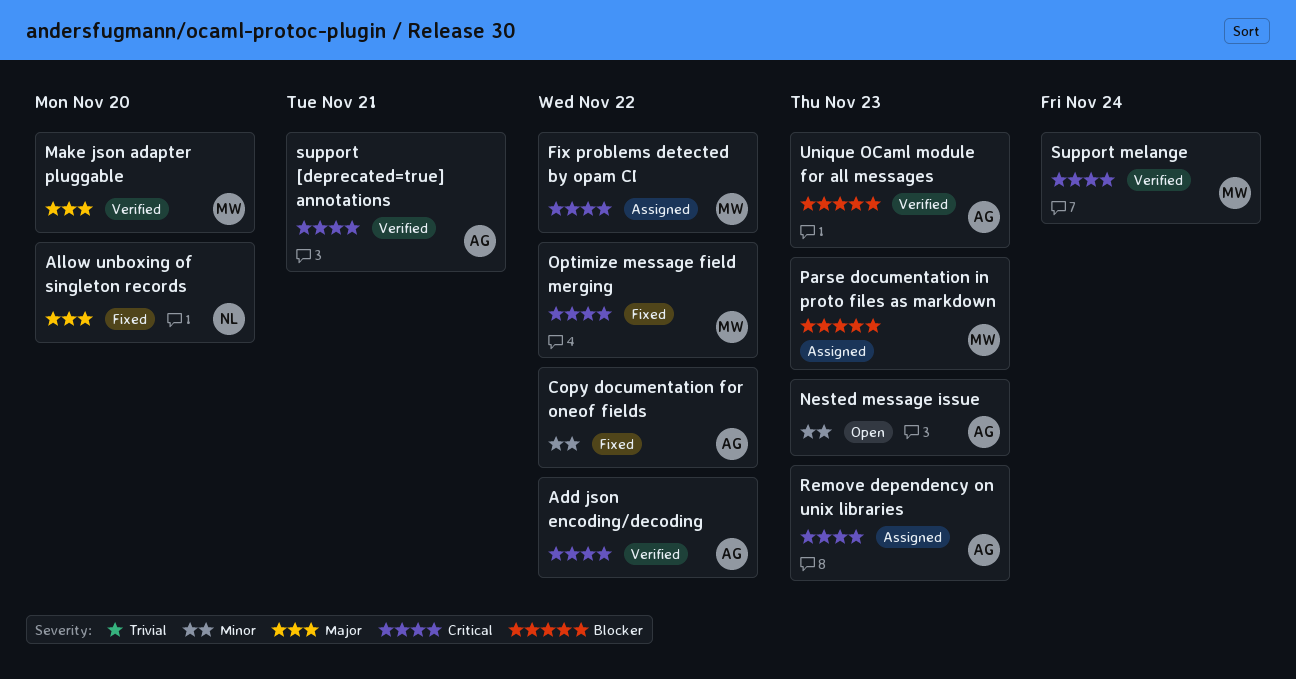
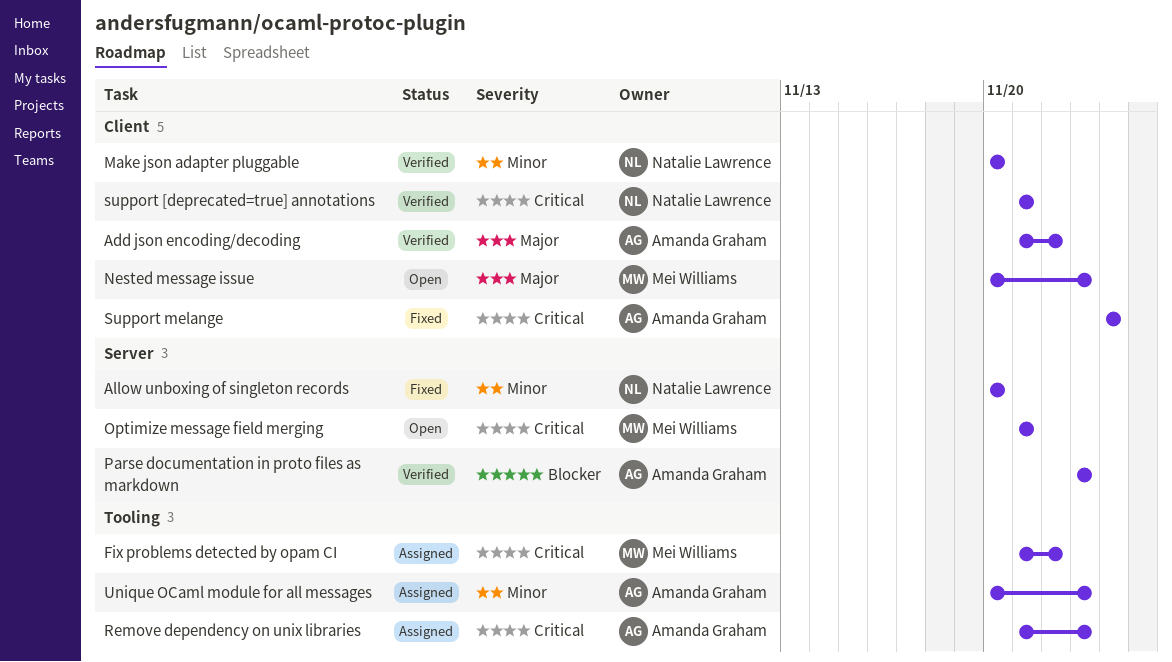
Add json encoding/decoding, priority: Critical -> Major
Allow unboxing of singleton records, priority: Major -> Minor
Copy documentation for oneof fields: present -> none
Make json adapter pluggable, owner: Mei Williams -> Natalie Lawrence
Make json adapter pluggable, priority: Major -> Minor
Nested message issue, owner: Amanda Graham -> Mei Williams
Nested message issue, priority: Minor -> Major
Optimize message field merging, status: Fixed -> Open
Optimize message field merging, due: Nov 22 -> Nov 21
Parse documentation in proto files as markdown, status: Assigned -> Verified
Parse documentation in proto files as markdown, owner: Mei Williams -> Amanda Graham
support [deprecated=true] annotations, owner: Amanda Graham -> Natalie Lawrence
Support melange, status: Verified -> Fixed
Support melange, owner: Mei Williams -> Amanda Graham
Unique OCaml module for all messages, status: Verified -> Assigned
Unique OCaml module for all messages, priority: Blocker -> Minor

